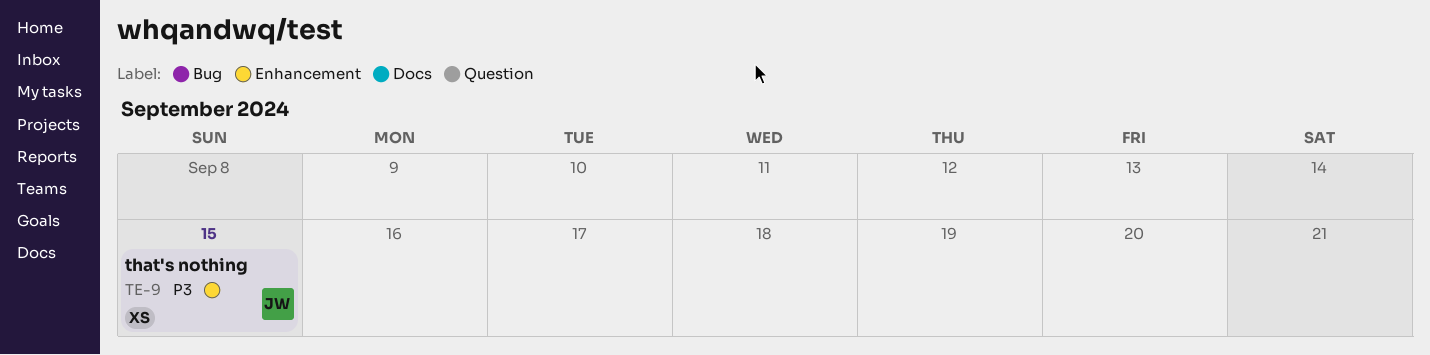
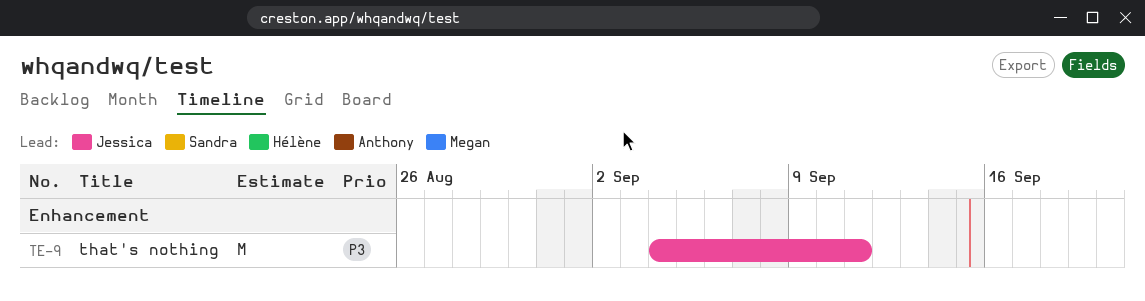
TE-9, estimate: XS -> M
TE-9, due: Sep 15 -> Sep 11

